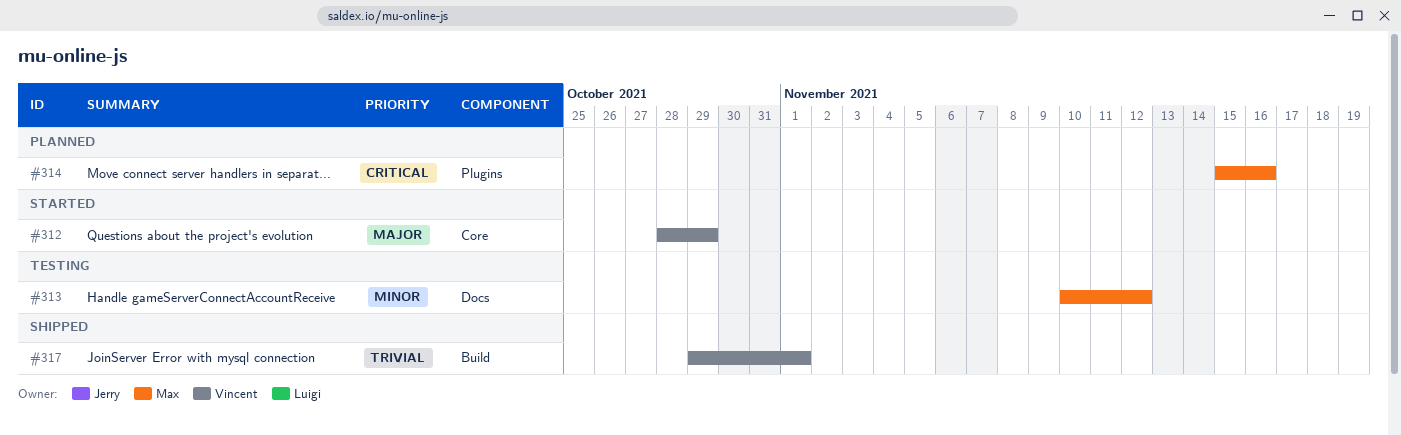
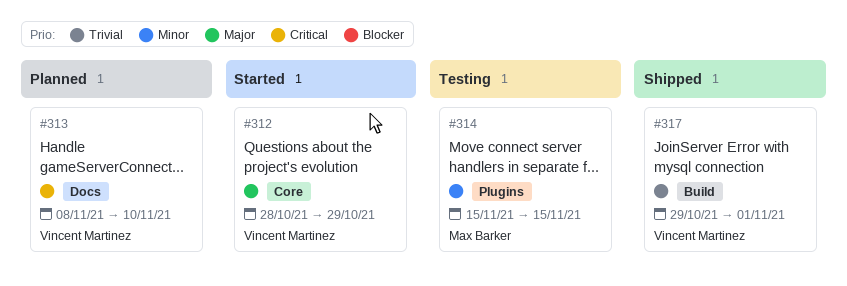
#313, status: Testing -> Planned
#313, owner: Max Barker -> Vincent Martinez
#313, priority: Minor -> Critical
#313, start: Nov 10 -> Nov 8
#313, due: Nov 12 -> Nov 10
#314, status: Planned -> Testing
#314, priority: Critical -> Minor
#314, due: Nov 16 -> Nov 15

